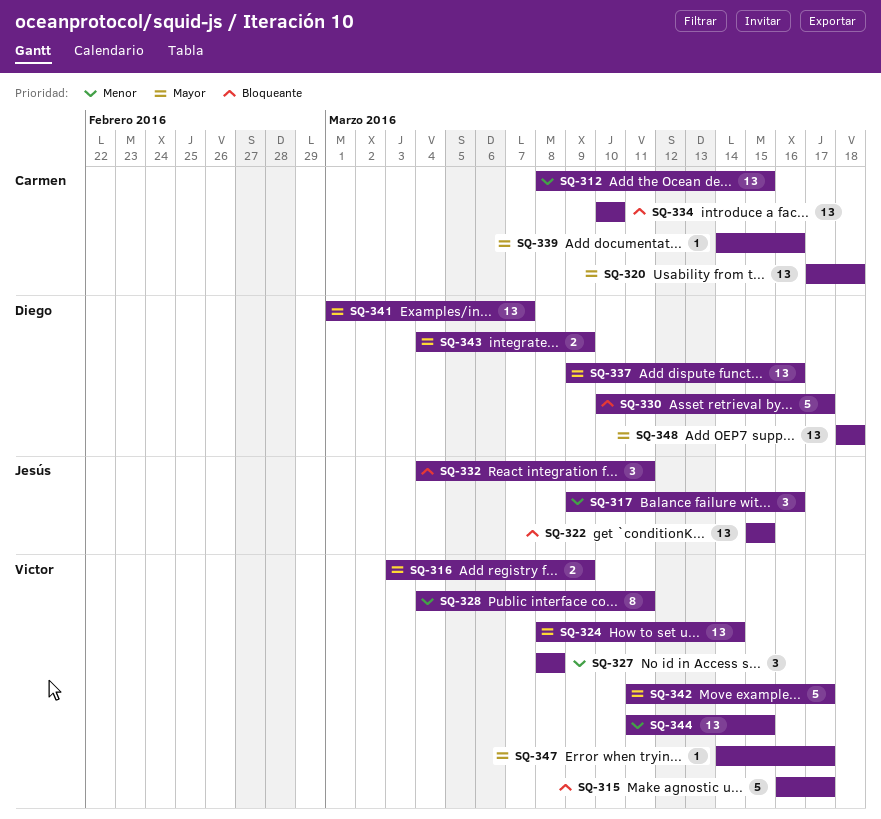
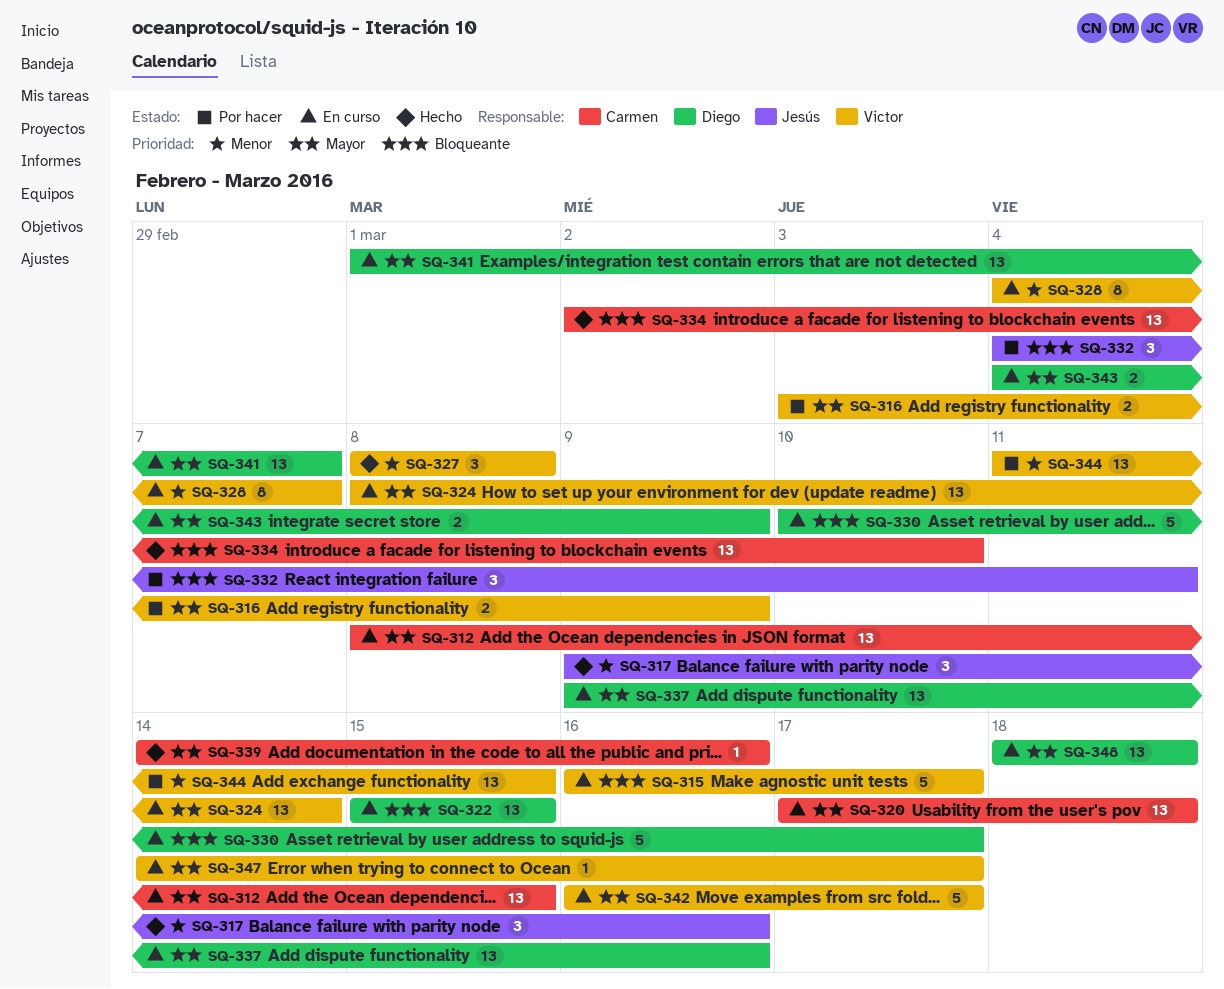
SQ-312, priority: Menor -> Mayor
SQ-322, owner: Jesús -> Diego
SQ-328, due: Mar 11 -> Mar 7
SQ-334, start: Mar 10 -> Mar 2
SQ-342, start: Mar 11 -> Mar 16

